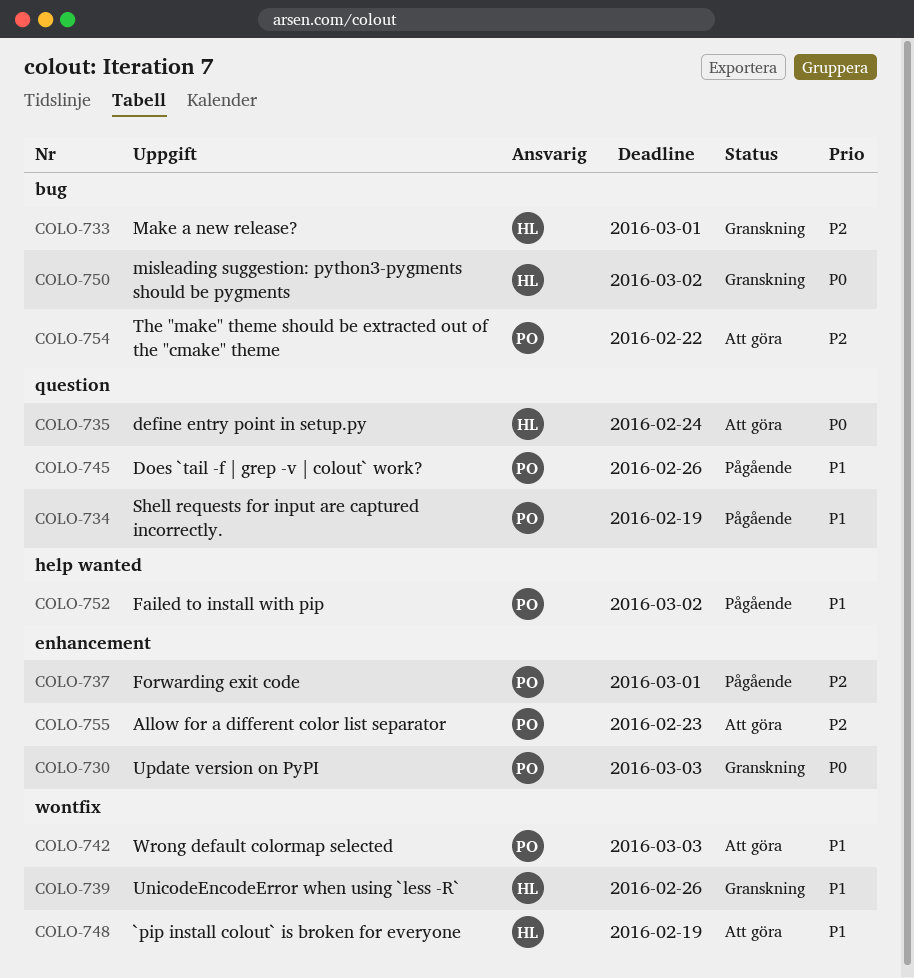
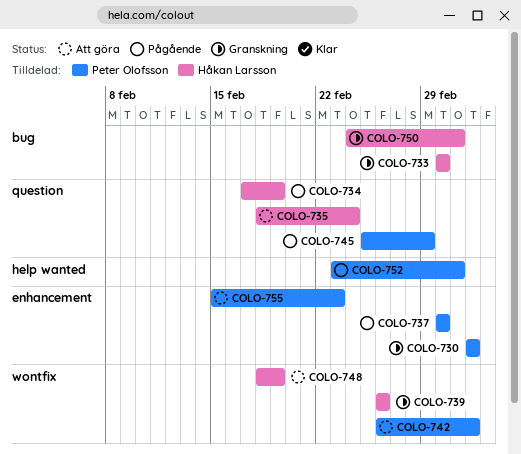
COLO-734, owner: Peter Olofsson -> Håkan Larsson
COLO-745, due: Feb 26 -> Feb 29
COLO-754: present -> none

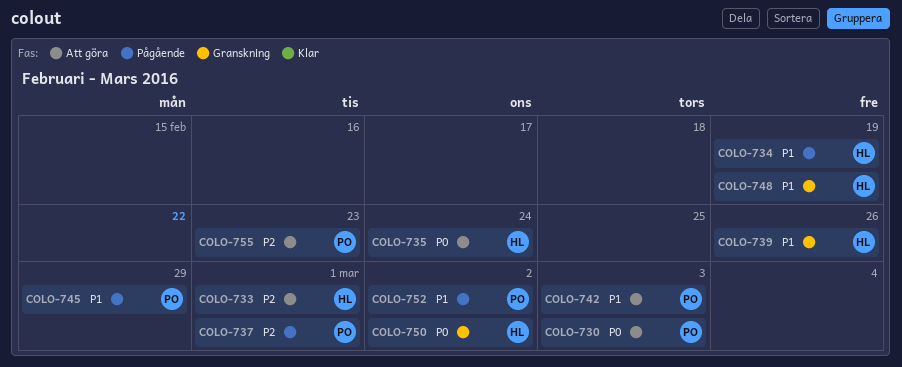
COLO-730, status: Granskning -> Att göra
COLO-733, status: Granskning -> Att göra
COLO-748, status: Att göra -> Granskning

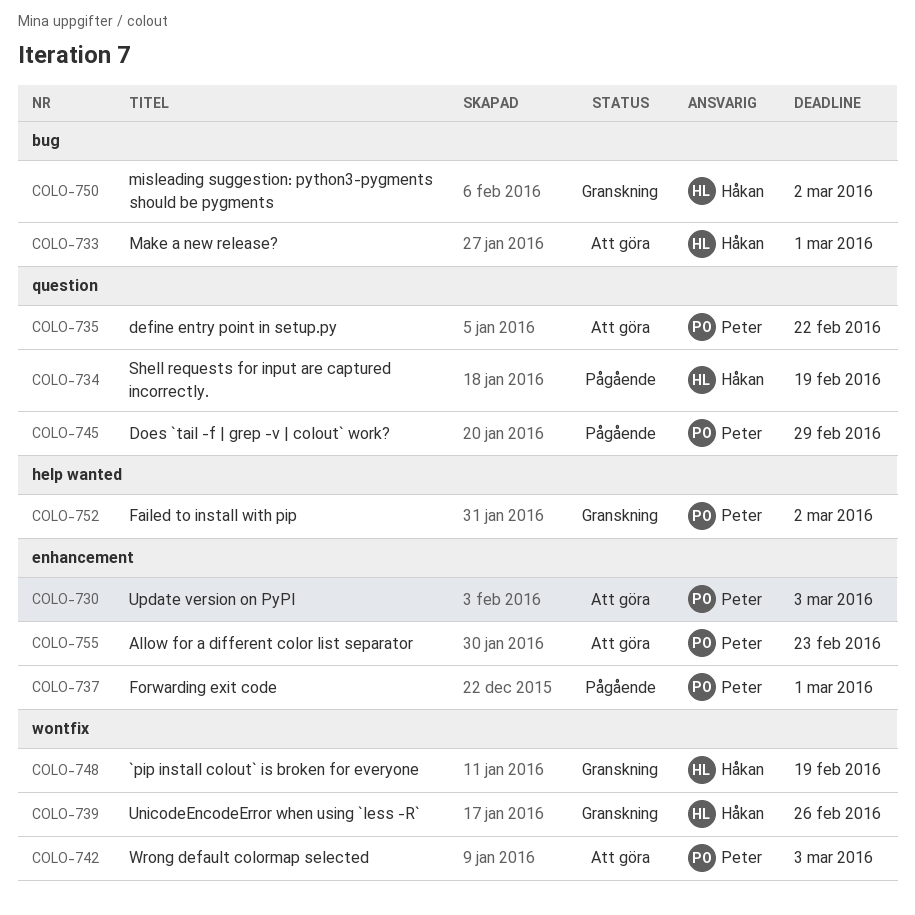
COLO-735, owner: Håkan -> Peter
COLO-735, due: Feb 24 -> Feb 22
COLO-752, status: Pågående -> Granskning

